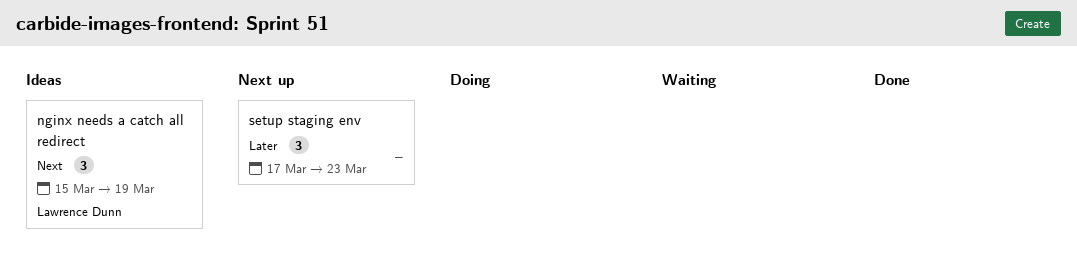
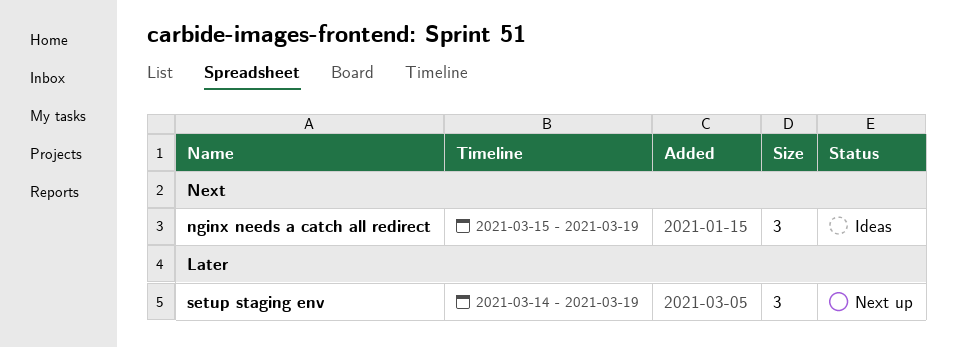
setup staging env, start: Mar 17 -> Mar 14
setup staging env, due: Mar 23 -> Mar 19

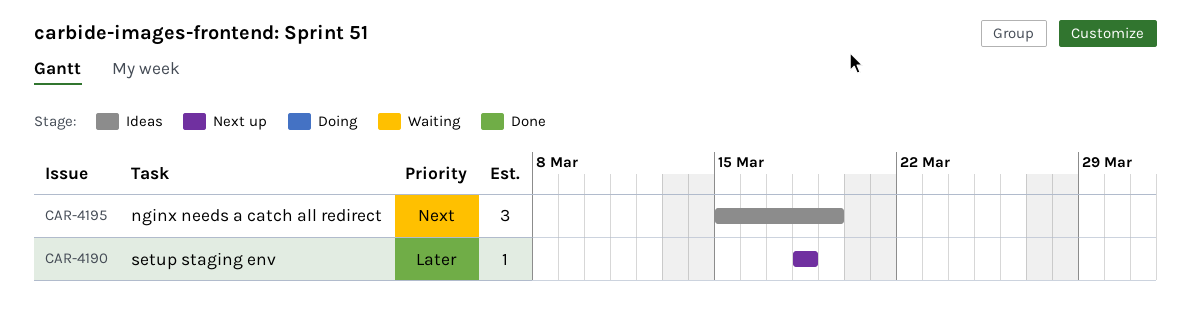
setup staging env, estimate: 3 -> 1
setup staging env, start: Mar 14 -> Mar 18
setup staging env, due: Mar 19 -> Mar 18

